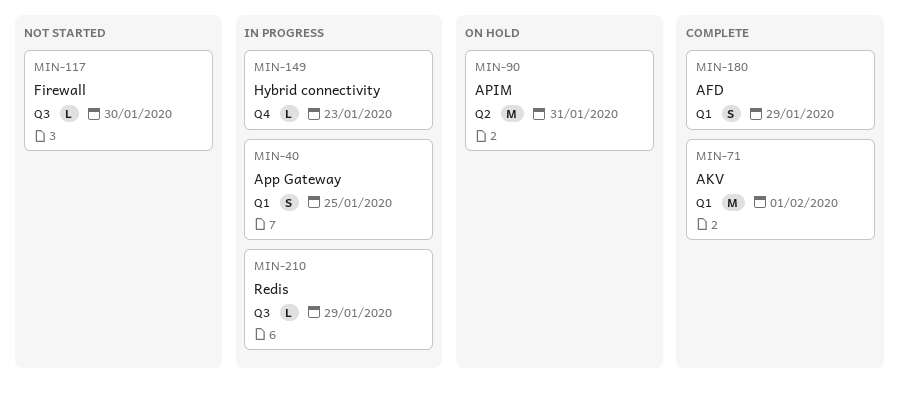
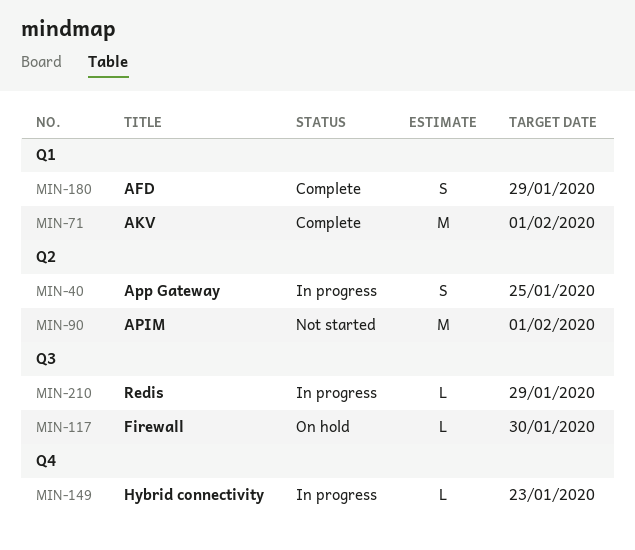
MIN-40, label: Q1 -> Q2
MIN-90, status: On hold -> Not started
MIN-90, due: Jan 31 -> Feb 1
MIN-117, status: Not started -> On hold

